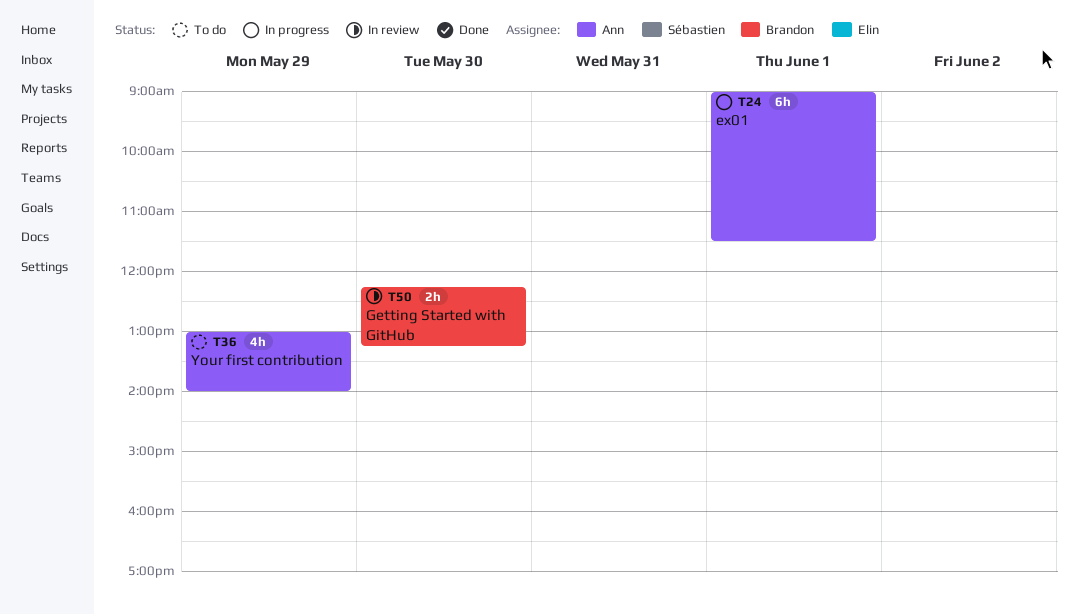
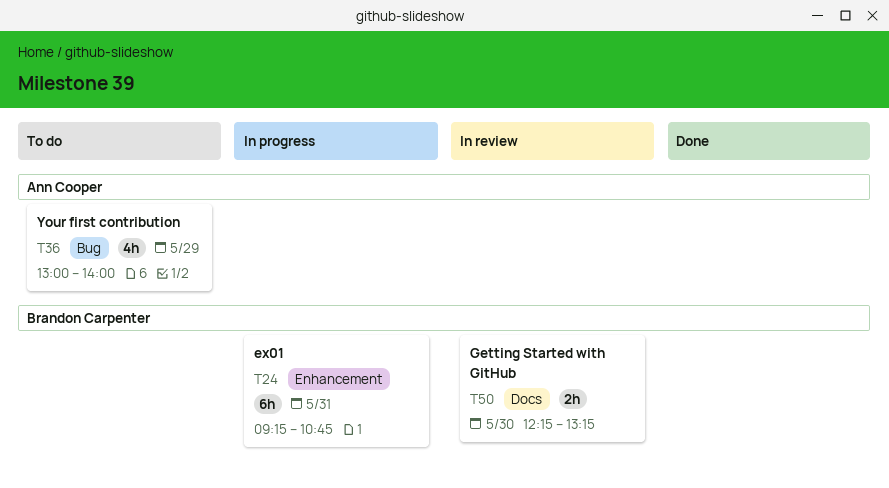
T24, owner: Ann Cooper -> Brandon Carpenter
T24, day: Jun 1 -> May 31
T24, begins: 09:00 -> 09:15
T24, ends: 11:30 -> 10:45

